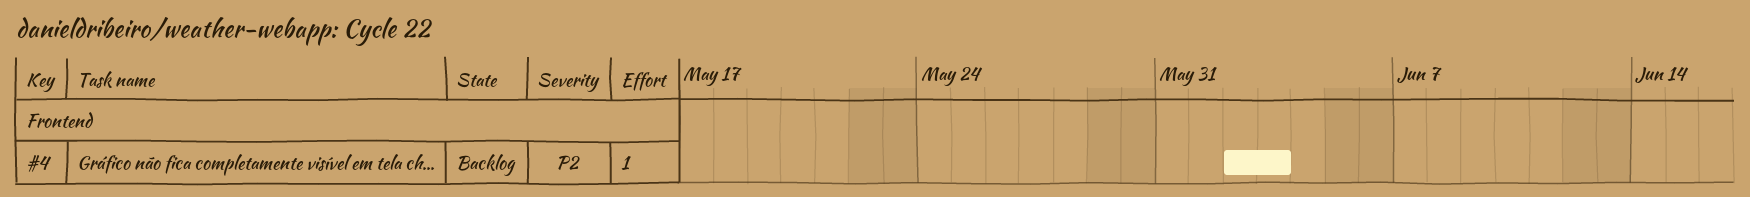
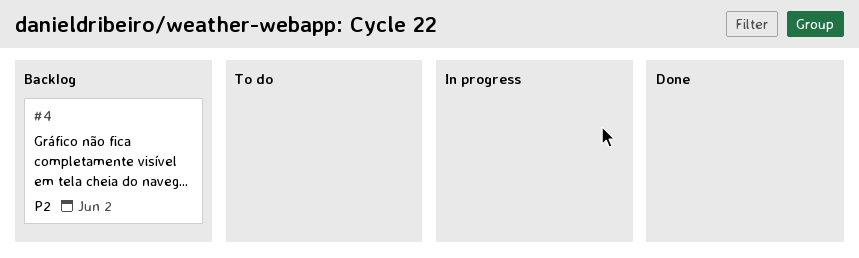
#4, due: Jun 3 -> Jun 2

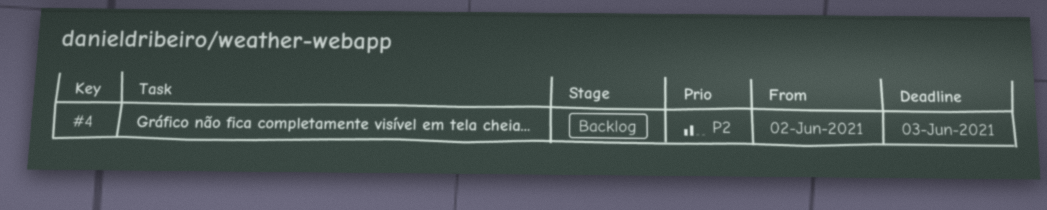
#4, due: Jun 2 -> Jun 3

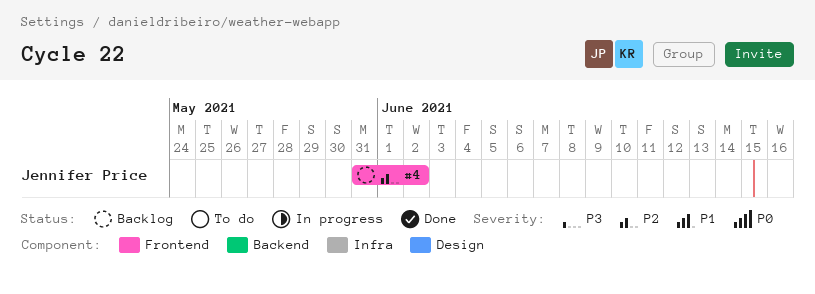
#4, start: Jun 2 -> May 31
#4, due: Jun 3 -> Jun 2

